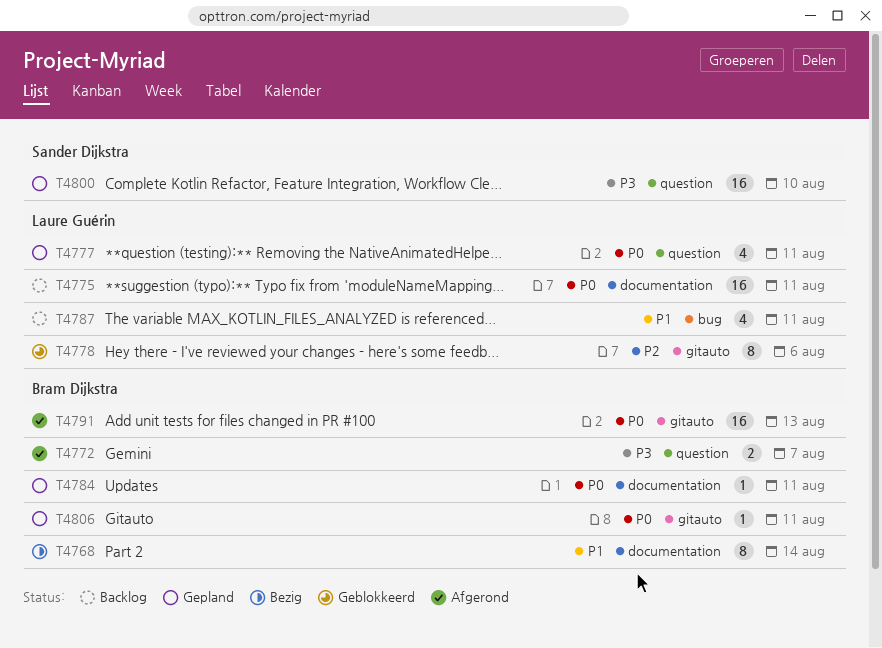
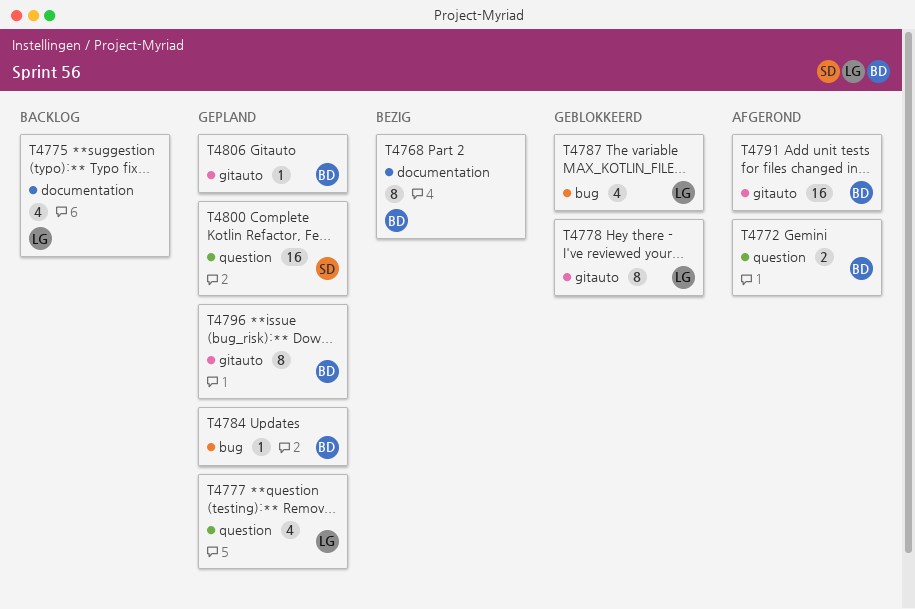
T4775, estimate: 16 -> 4
T4784, label: documentation -> bug
T4787, status: Backlog -> Geblokkeerd
T4796: none -> present

